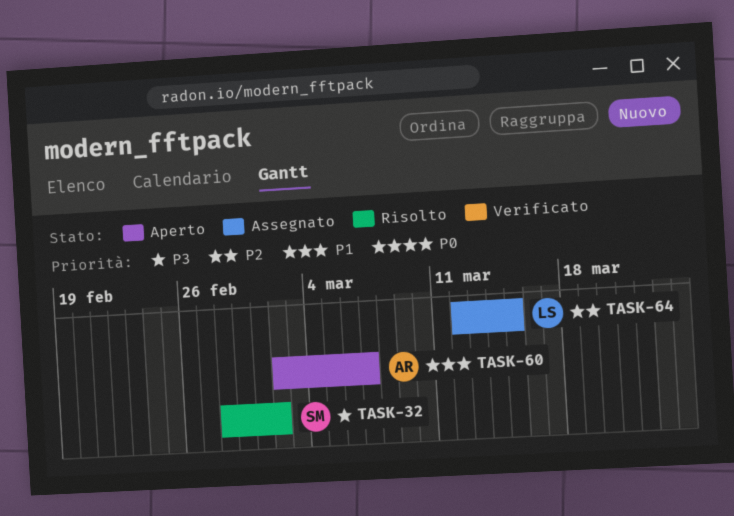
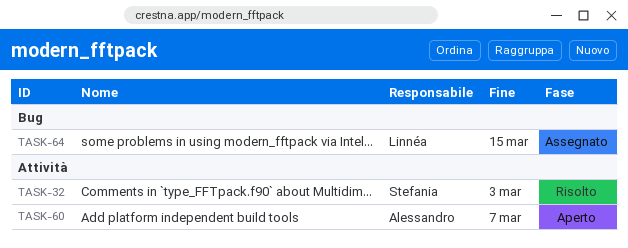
TASK-32, due: Mar 2 -> Mar 3

